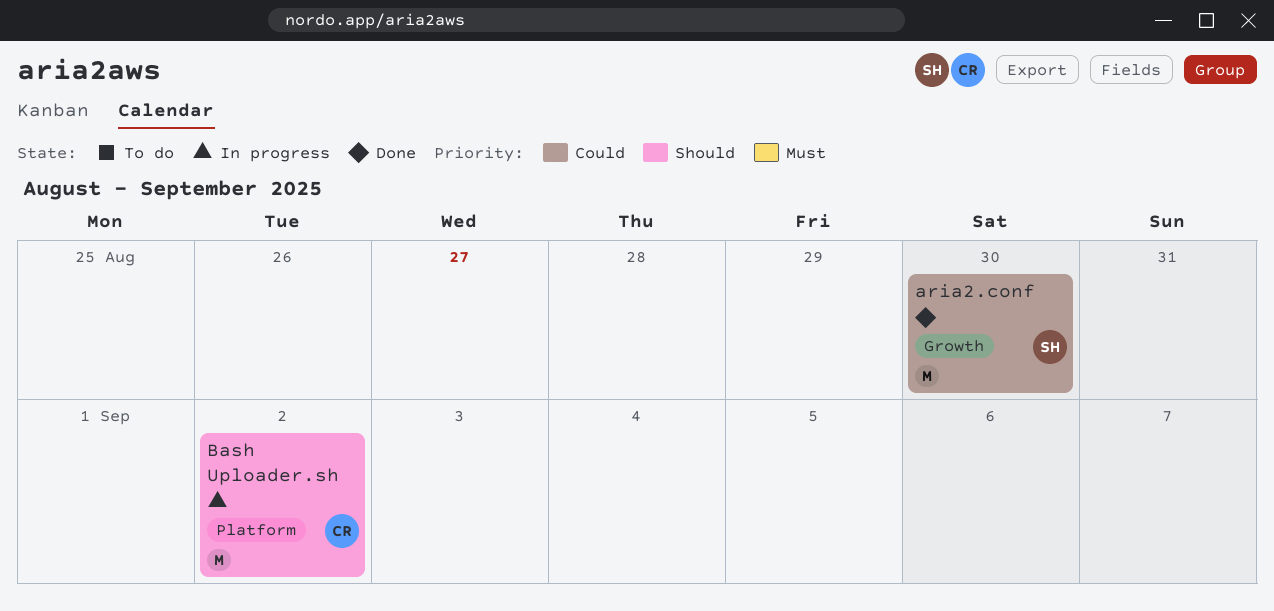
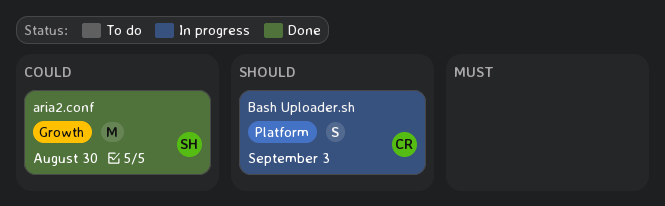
Bash Uploader.sh, estimate: M -> S
Bash Uploader.sh, due: Sep 2 -> Sep 3

